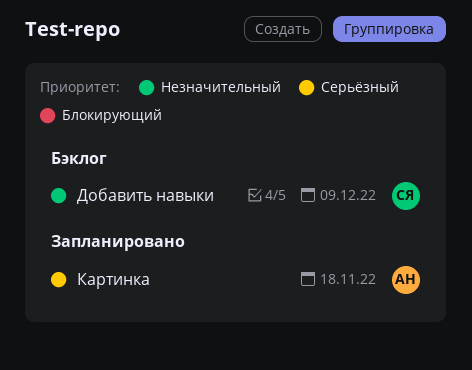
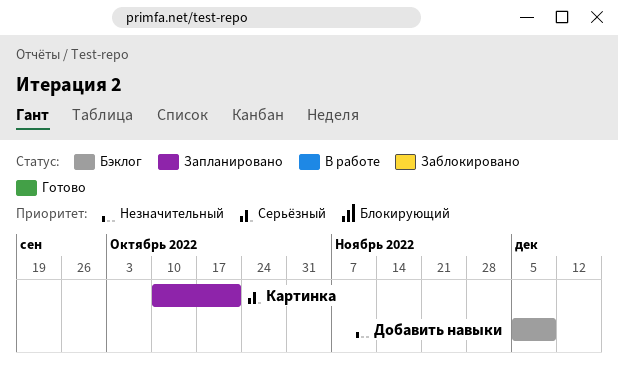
Картинка, due: Nov 18 -> Oct 21

